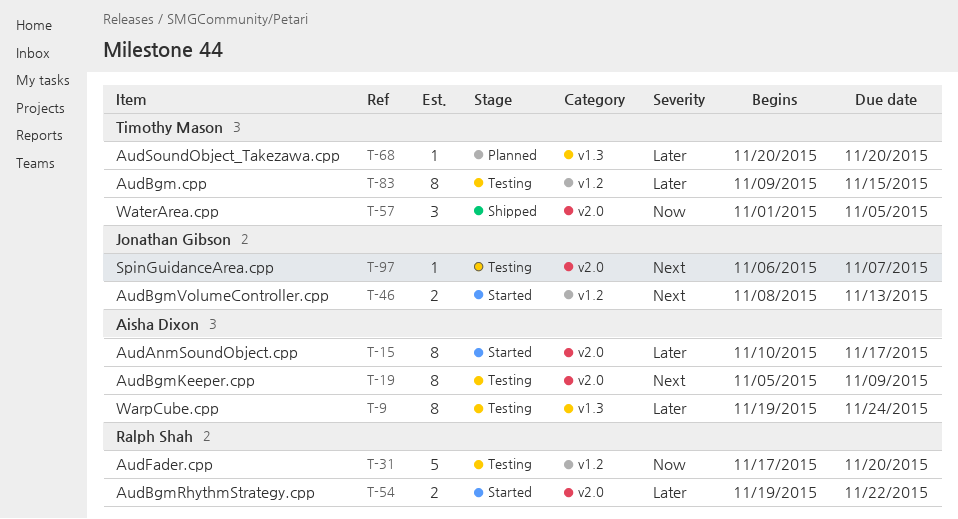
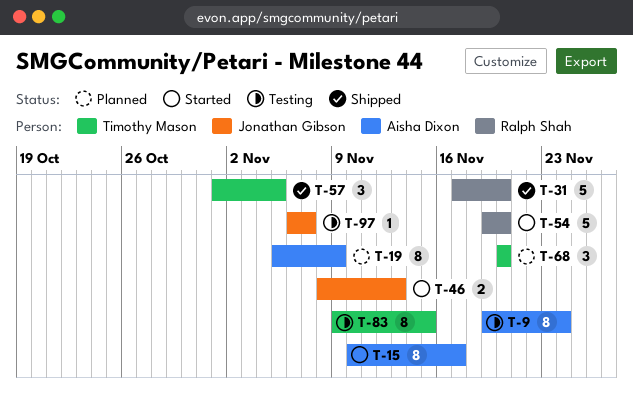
T-19, status: Testing -> Planned
T-31, status: Testing -> Shipped
T-54, estimate: 2 -> 5
T-54, due: Nov 22 -> Nov 20
T-68, estimate: 1 -> 3

